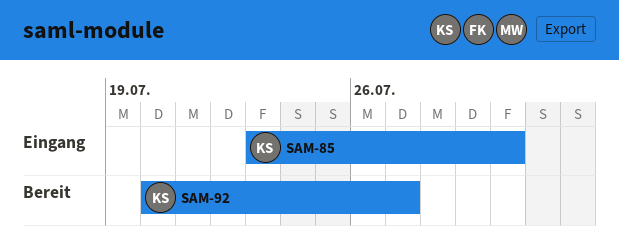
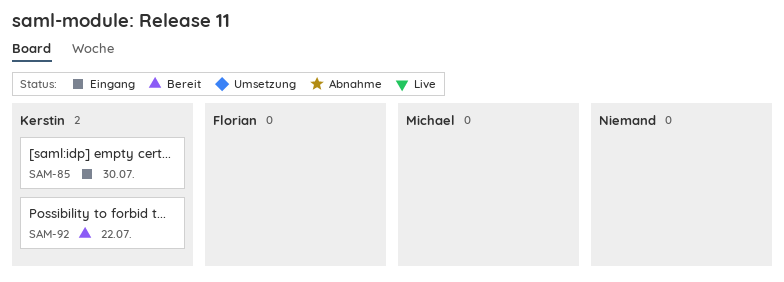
SAM-92, due: Jul 27 -> Jul 22

